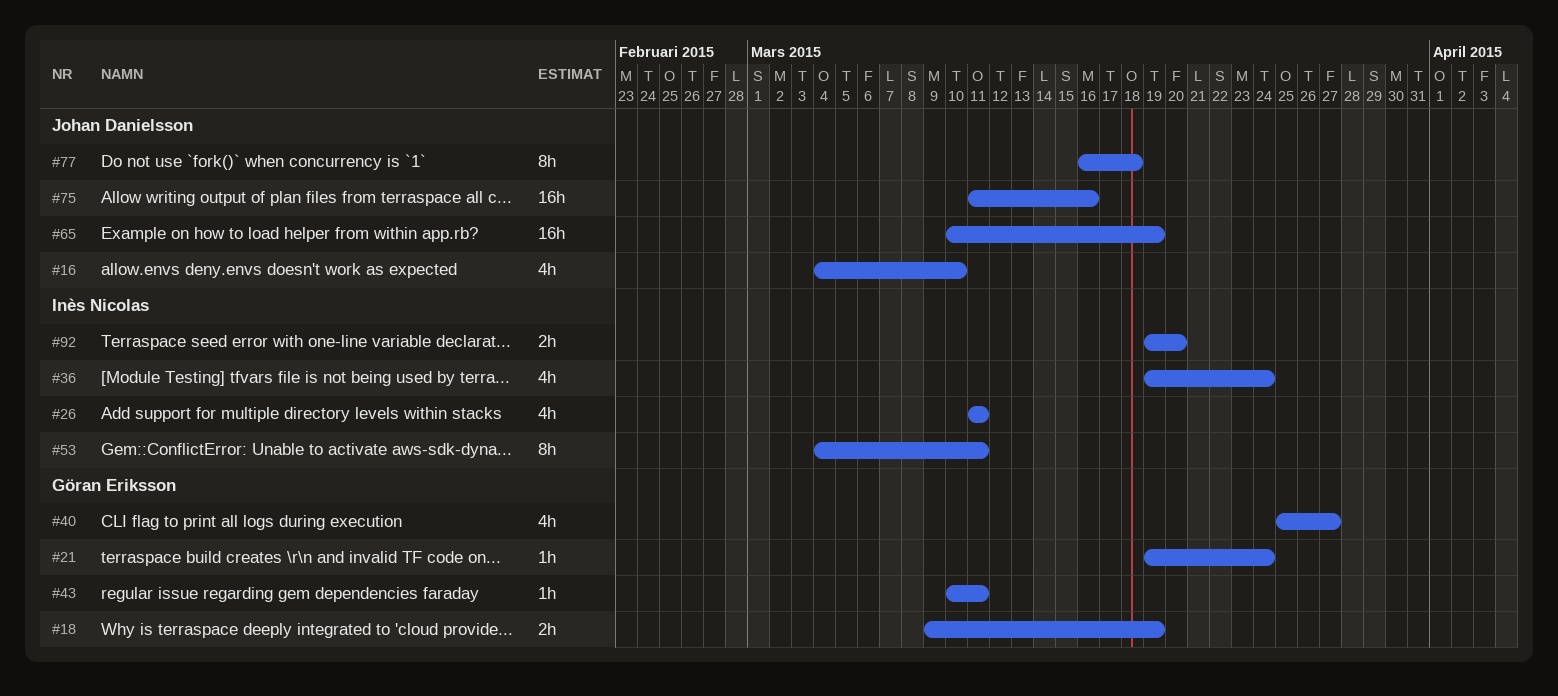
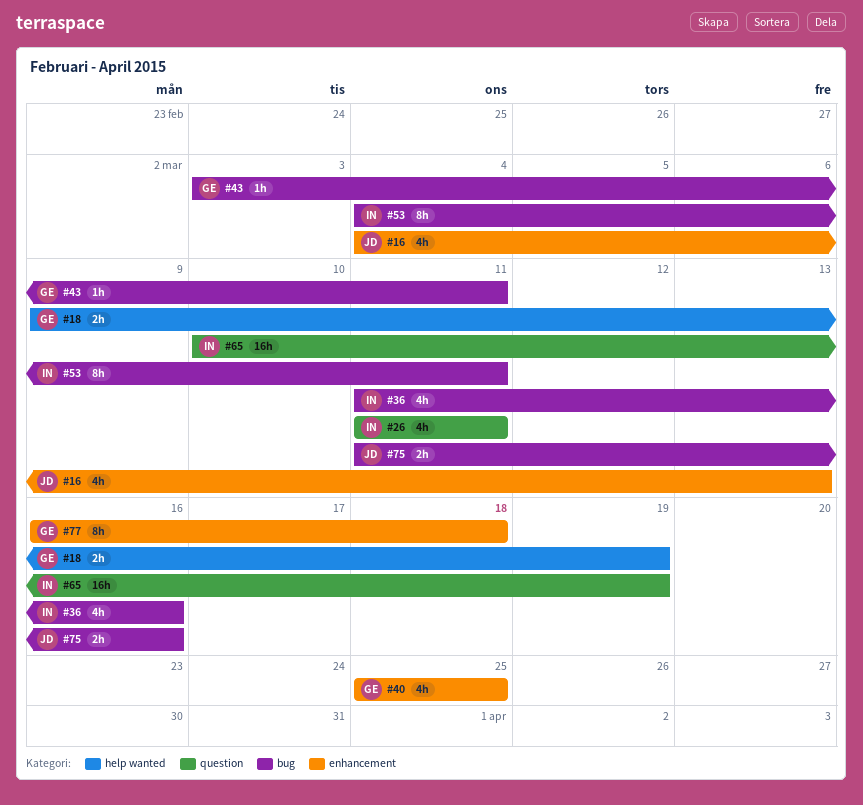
#16, due: Mar 10 -> Mar 13
#21: present -> none
#36, start: Mar 19 -> Mar 11
#36, due: Mar 24 -> Mar 16
#40, due: Mar 27 -> Mar 25
#43, start: Mar 10 -> Mar 3
#65, owner: Johan Danielsson -> Inès Nicolas
#75, estimate: 16h -> 2h
#77, owner: Johan Danielsson -> Göran Eriksson
#92: present -> none

